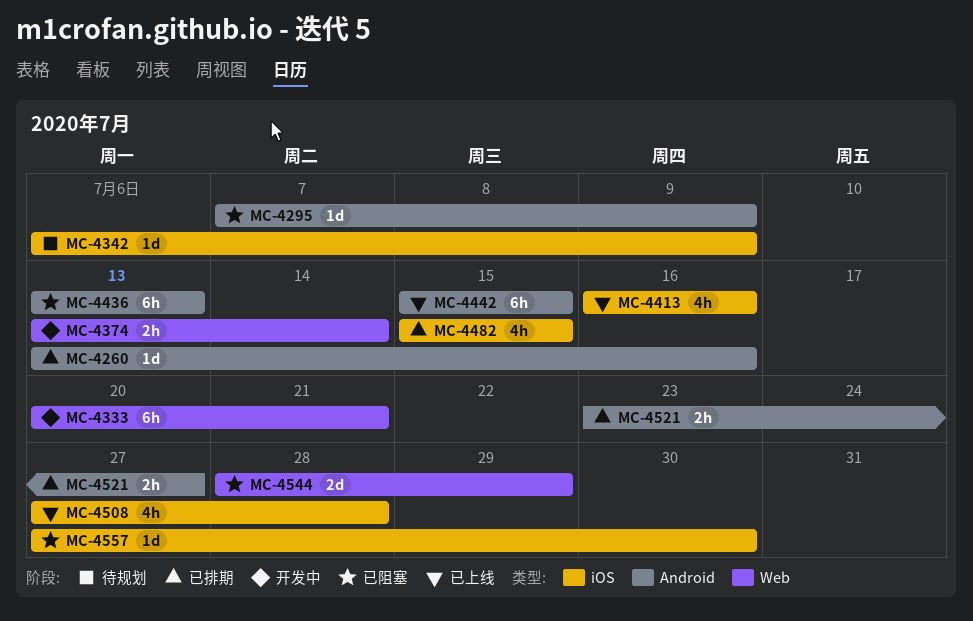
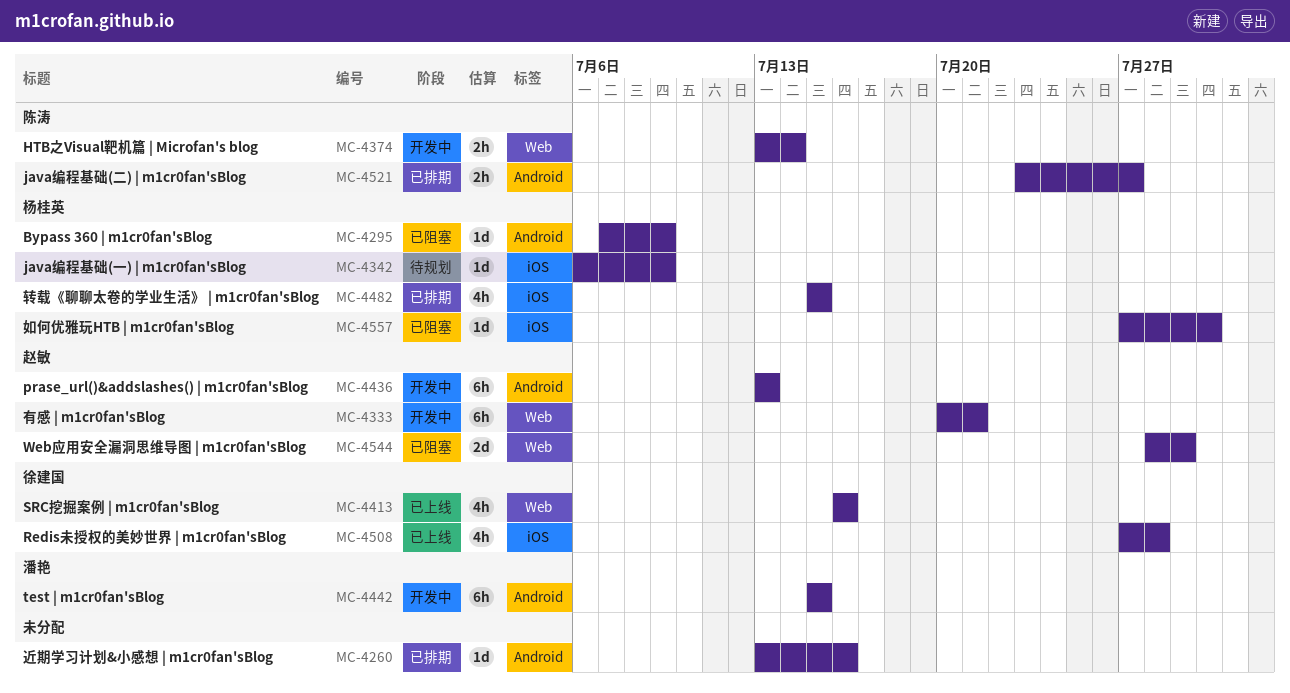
MC-4413, label: iOS -> Web
MC-4436, status: 已阻塞 -> 开发中
MC-4442, status: 已上线 -> 开发中

